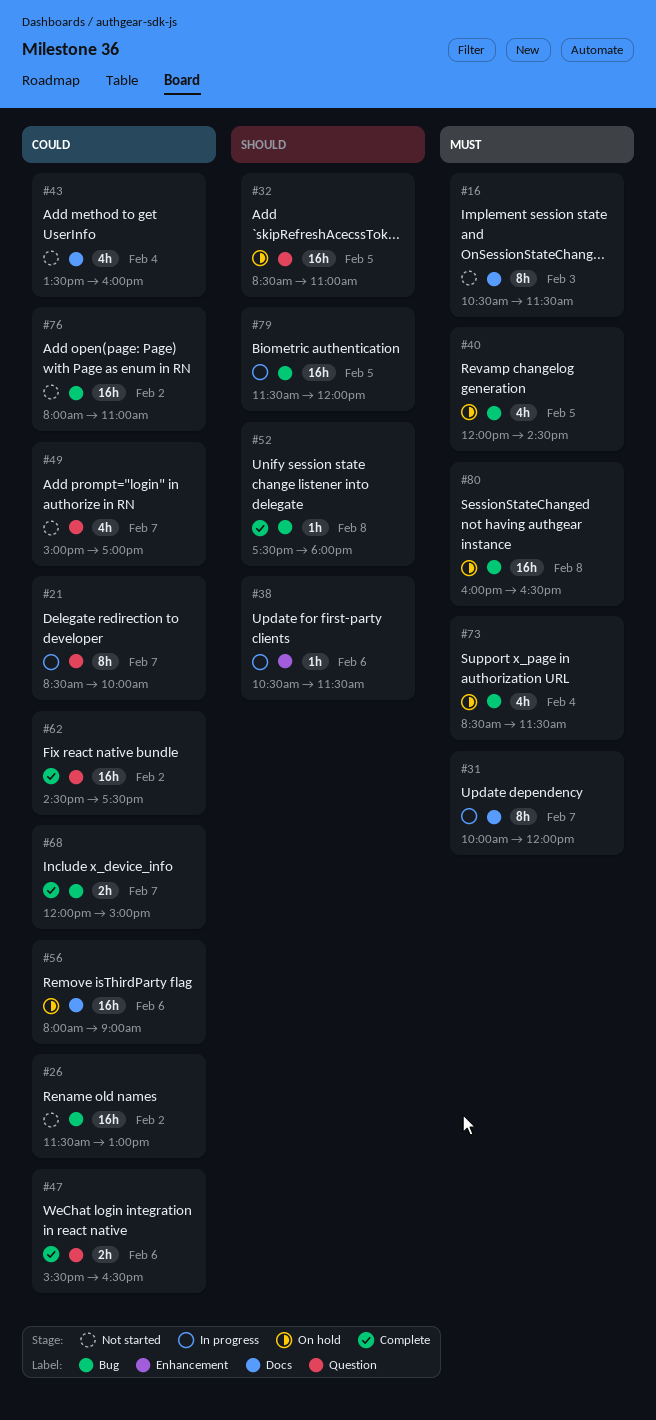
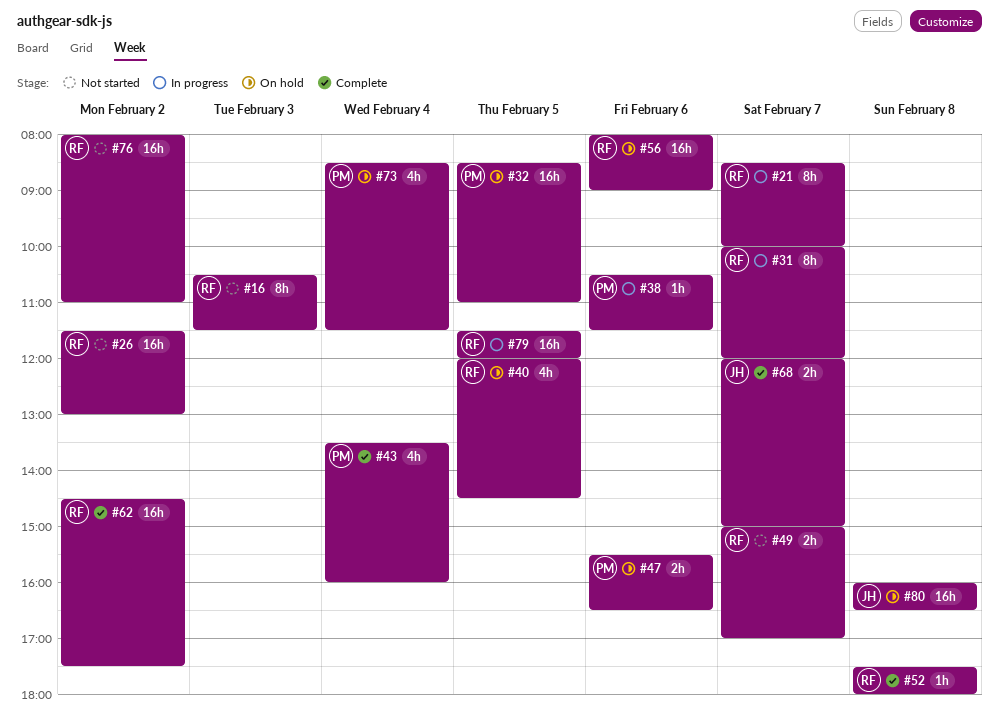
#43, status: Not started -> Complete
#47, status: Complete -> On hold
#49, estimate: 4h -> 2h

